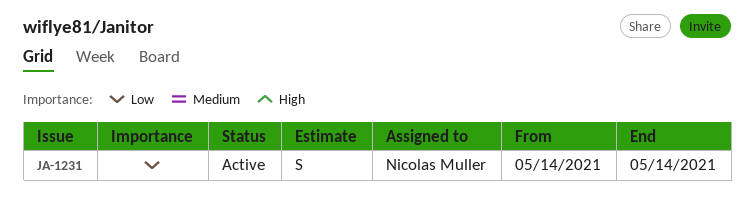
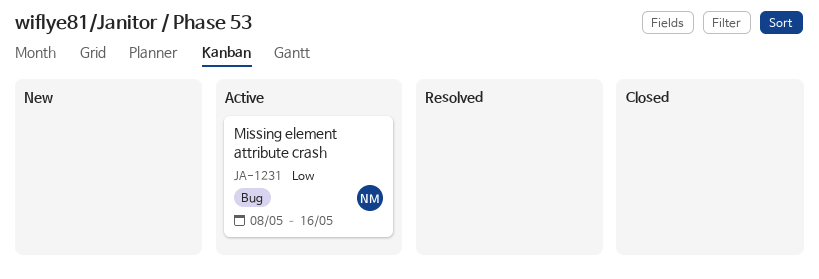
JA-1231, start: May 14 -> May 8
JA-1231, due: May 14 -> May 16

